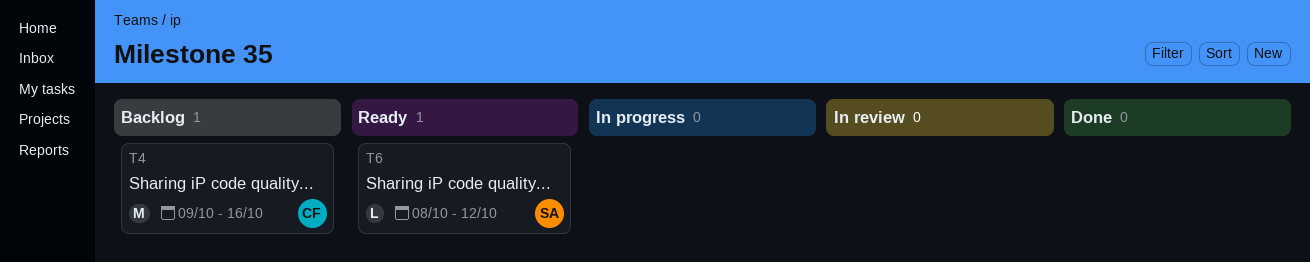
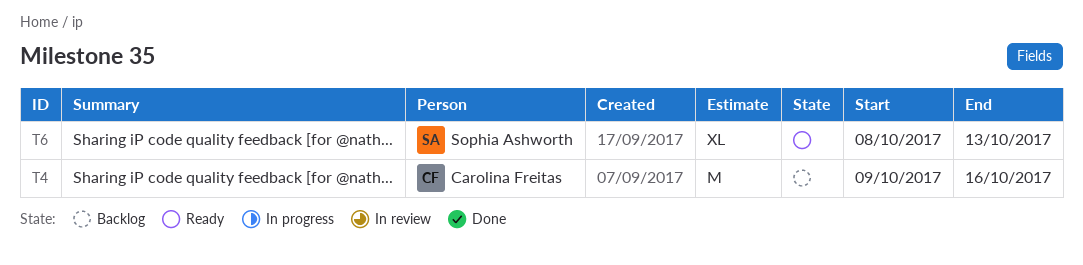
T6, estimate: L -> XL
T6, due: Oct 12 -> Oct 13

